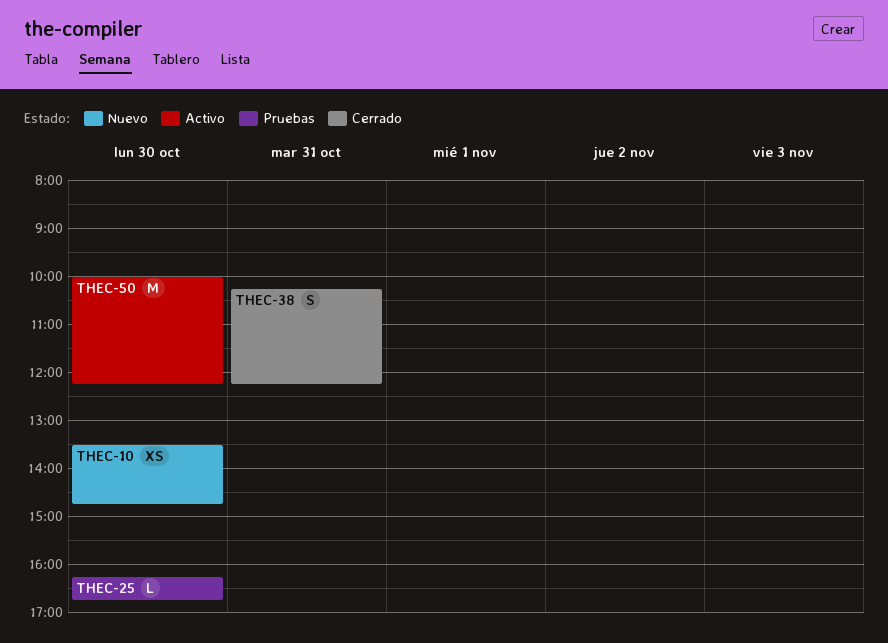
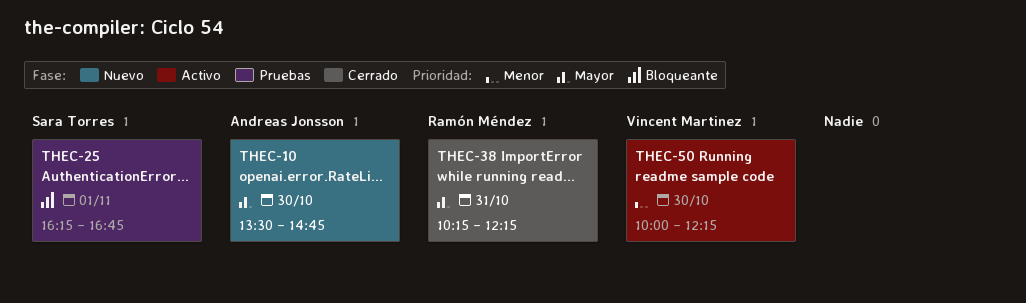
THEC-25, day: Oct 30 -> Nov 1

